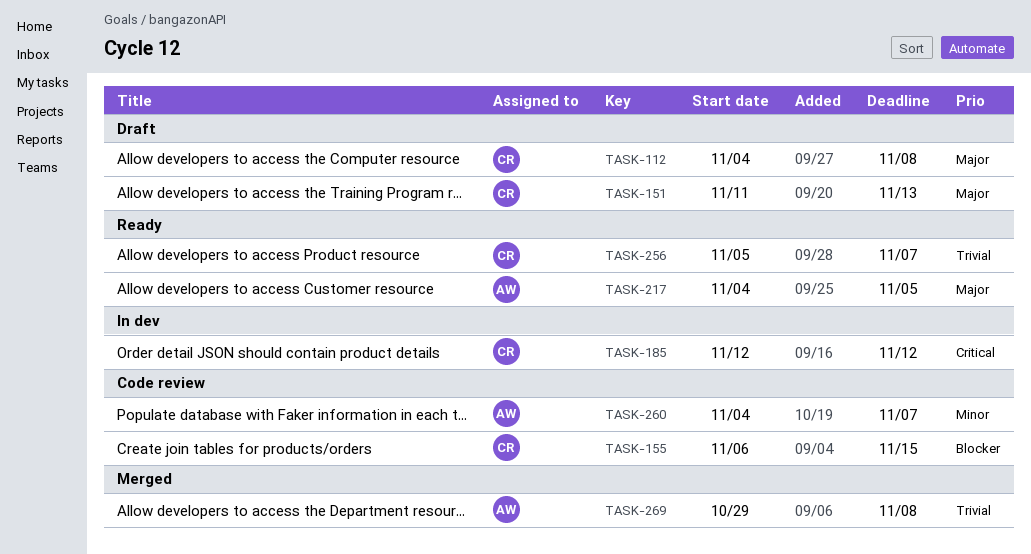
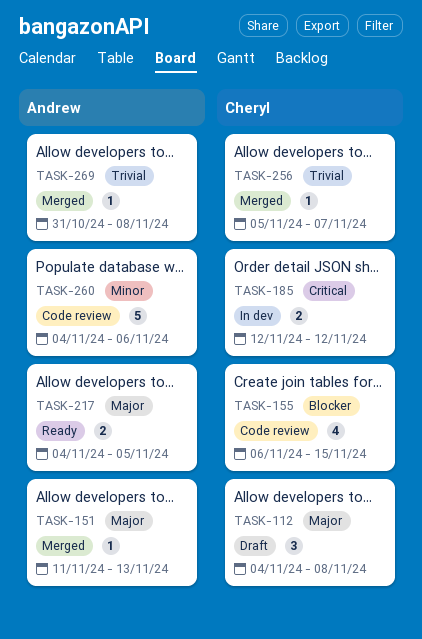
TASK-151, status: Draft -> Merged
TASK-151, owner: Cheryl -> Andrew
TASK-256, status: Ready -> Merged
TASK-260, due: Nov 7 -> Nov 6
TASK-269, start: Oct 29 -> Oct 31

